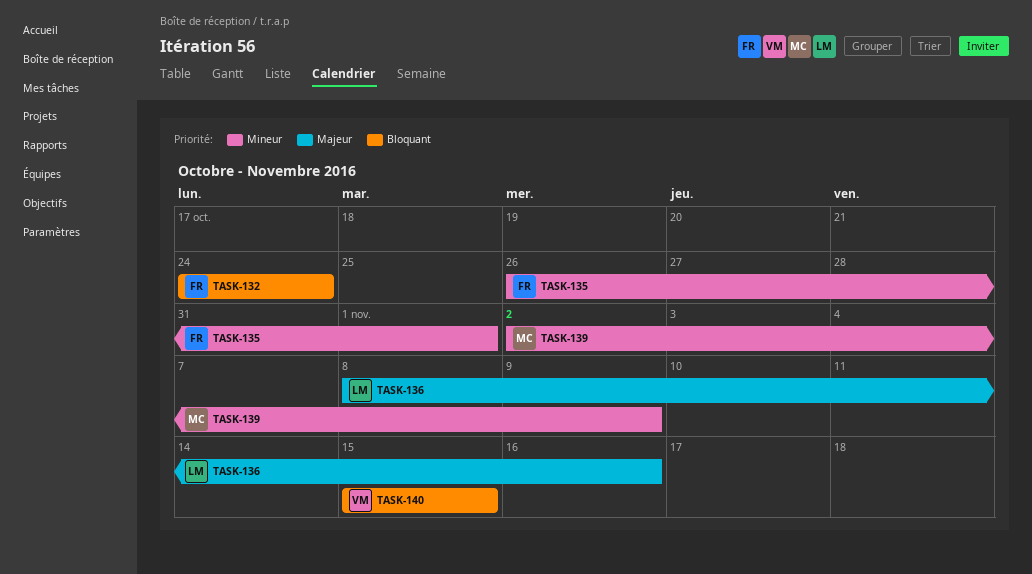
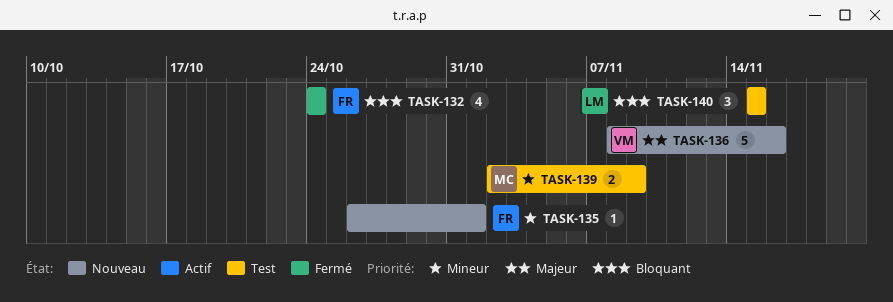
TASK-136, owner: LM -> VM
TASK-140, owner: VM -> LM

